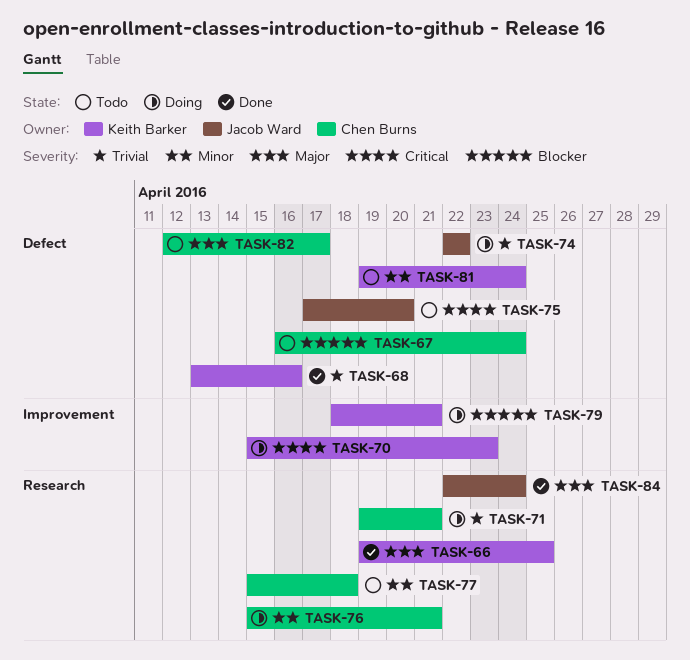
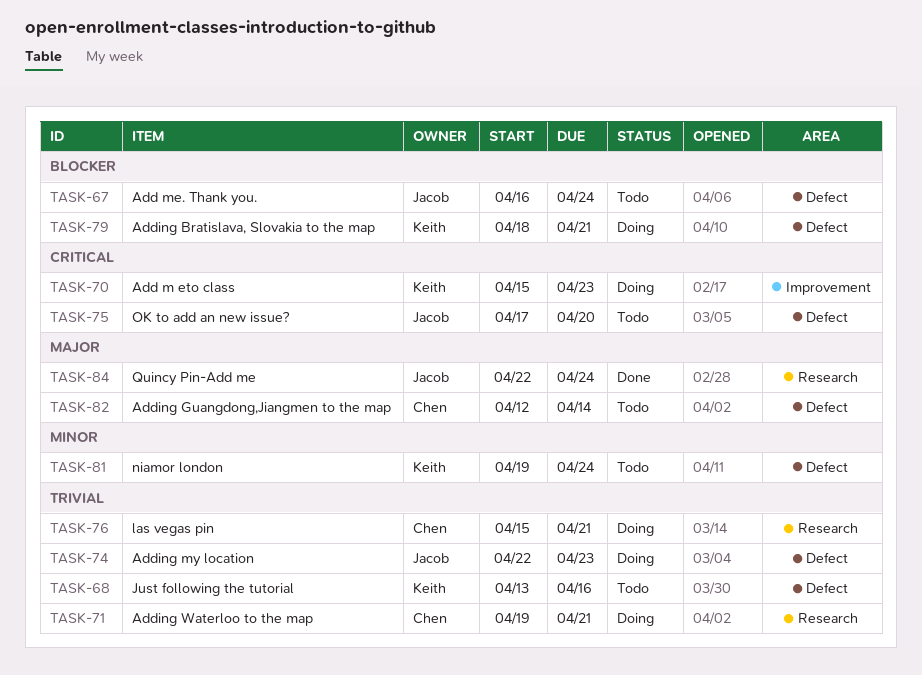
TASK-66: present -> none
TASK-67, owner: Chen Burns -> Jacob Ward
TASK-68, status: Done -> Todo
TASK-74, due: Apr 22 -> Apr 23
TASK-76, priority: Minor -> Trivial
TASK-77: present -> none
TASK-79, label: Improvement -> Defect
TASK-82, due: Apr 17 -> Apr 14

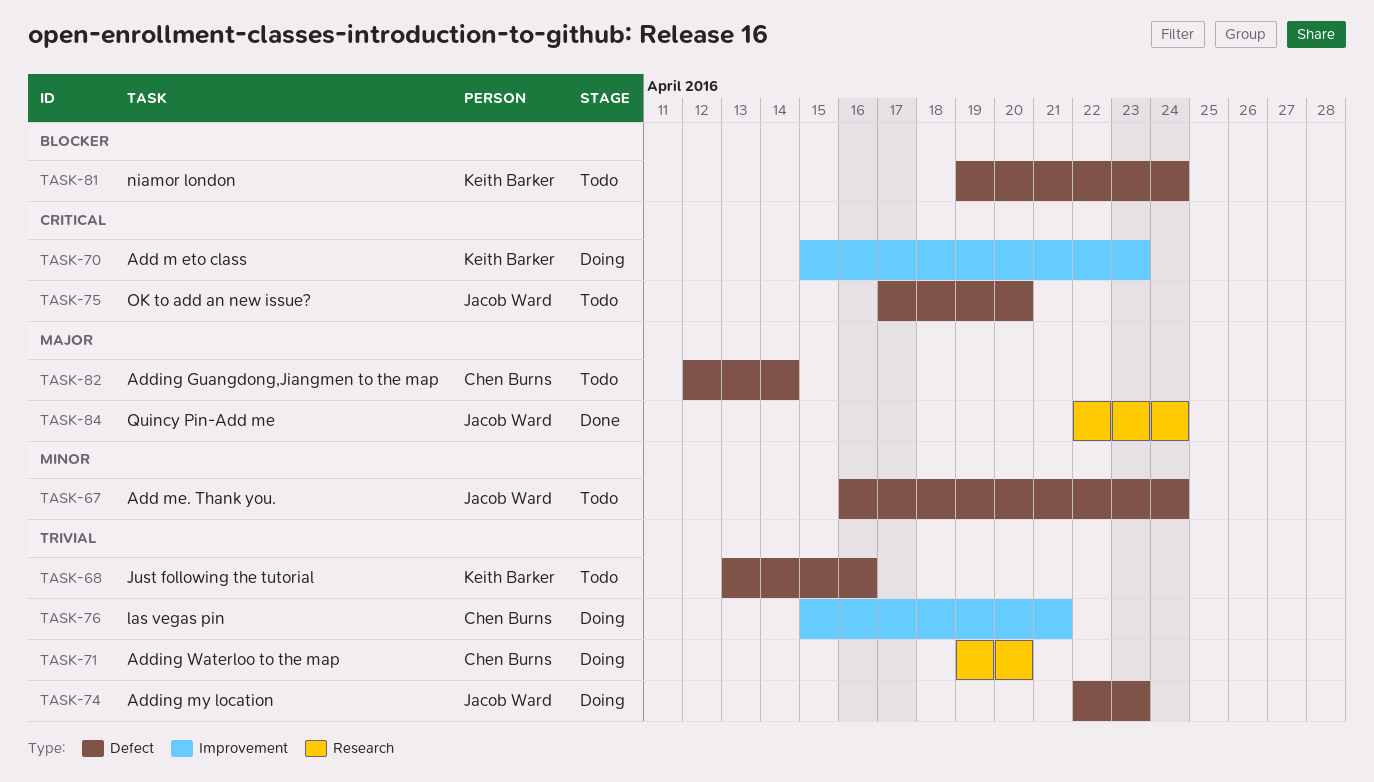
TASK-67, priority: Blocker -> Minor
TASK-71, due: Apr 21 -> Apr 20
TASK-76, label: Research -> Improvement
TASK-79: present -> none
TASK-81, priority: Minor -> Blocker

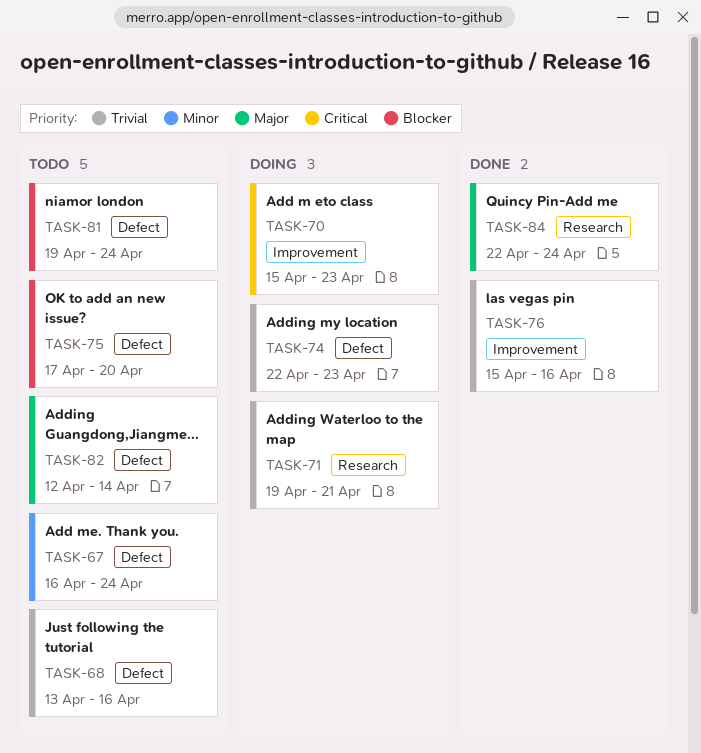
TASK-71, due: Apr 20 -> Apr 21
TASK-75, priority: Critical -> Blocker
TASK-76, status: Doing -> Done
TASK-76, due: Apr 21 -> Apr 16

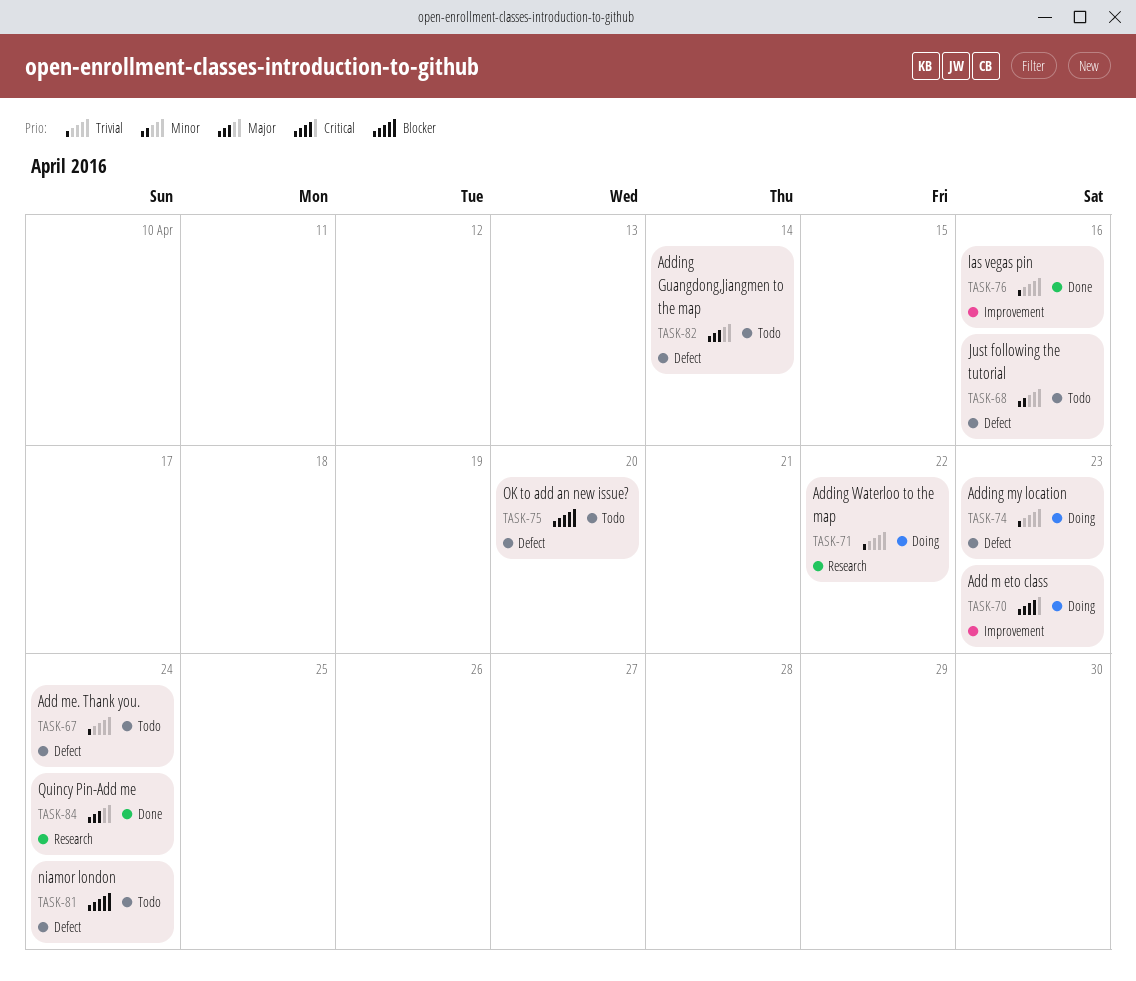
TASK-67, priority: Minor -> Trivial
TASK-68, priority: Trivial -> Minor
TASK-71, due: Apr 21 -> Apr 22

